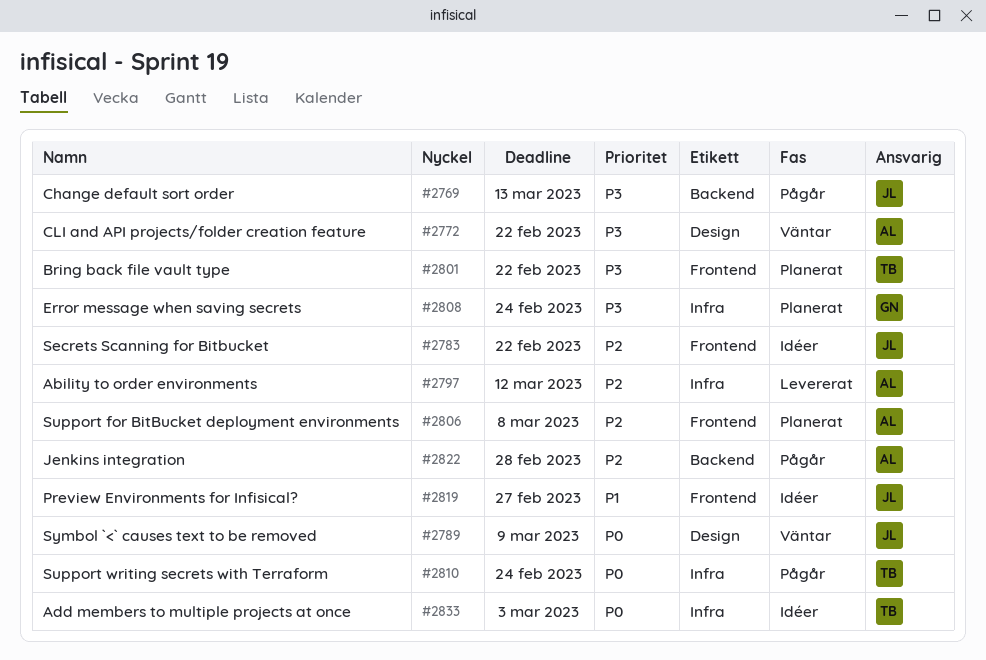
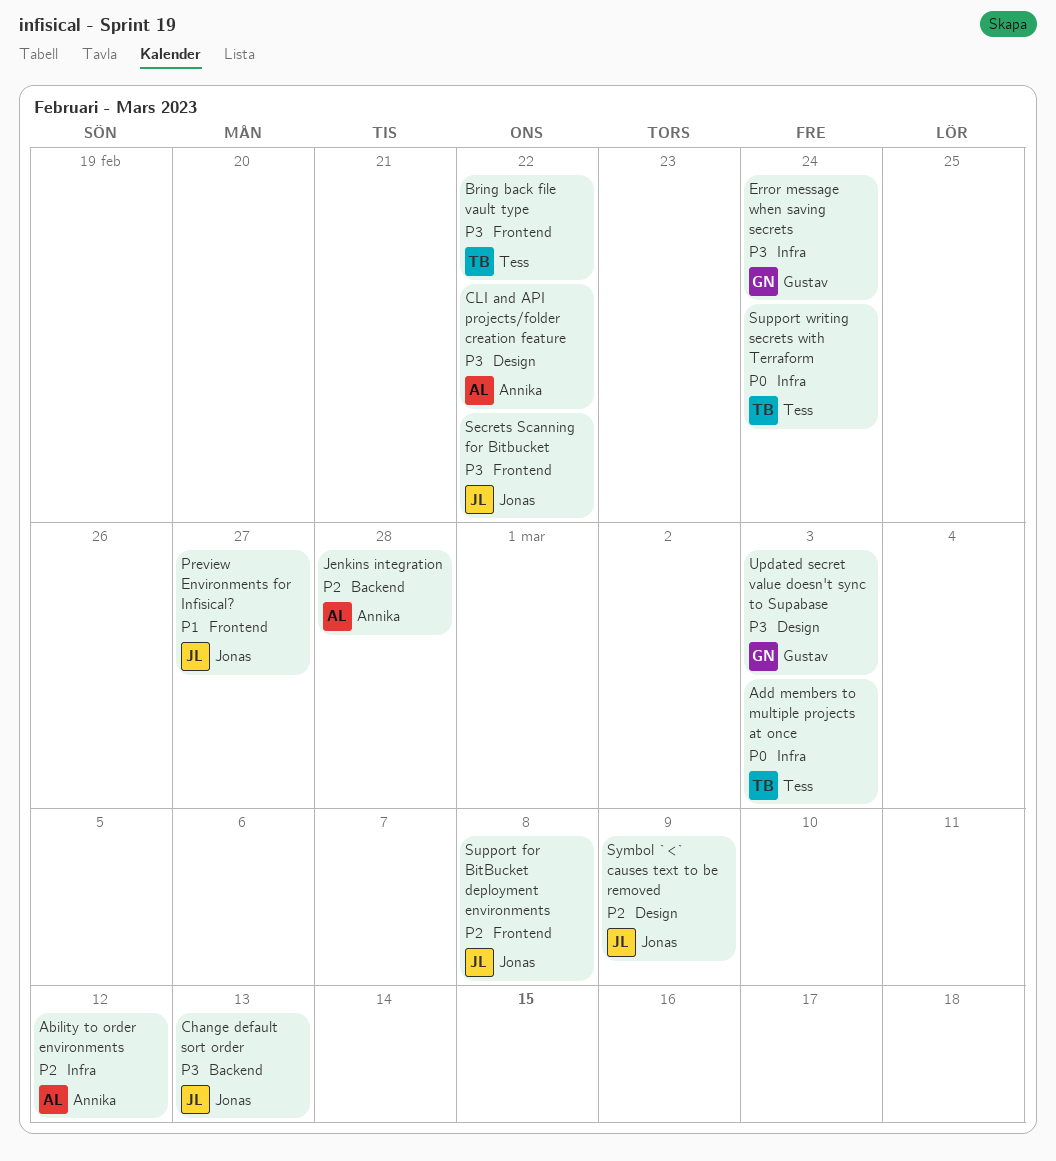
Secrets Scanning for Bitbucket, priority: P2 -> P3
Support for BitBucket deployment environments, owner: Annika -> Jonas
Symbol `<` causes text to be removed, priority: P0 -> P2
Updated secret value doesn't sync to Supabase: none -> present

